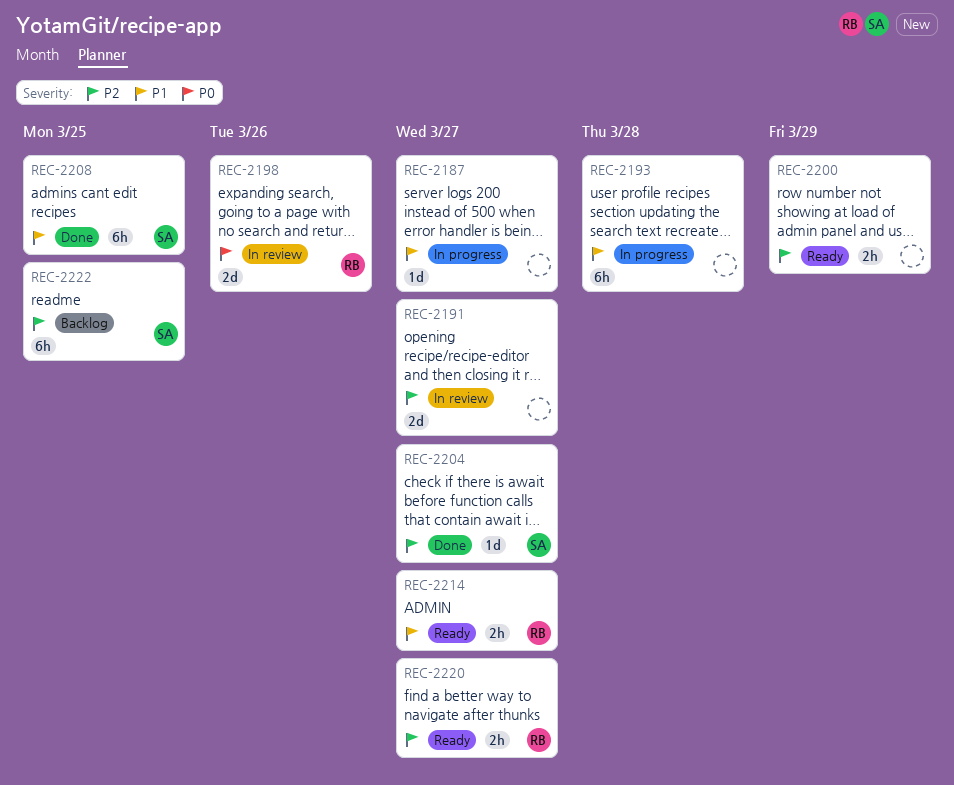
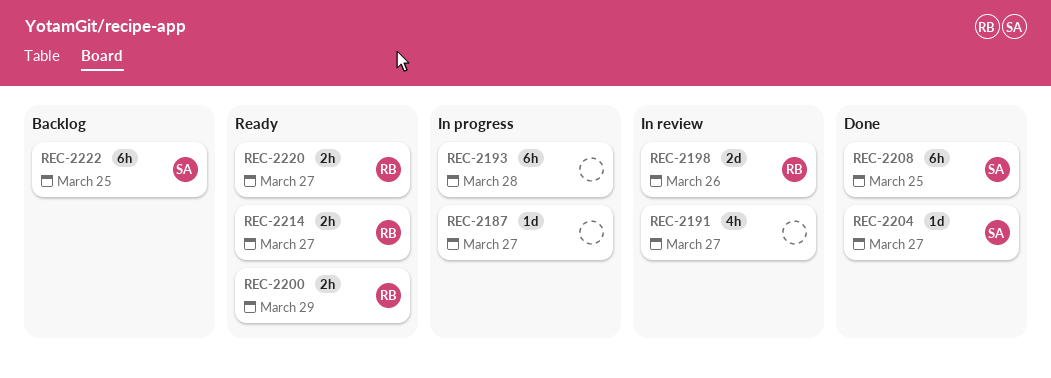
REC-2191, estimate: 2d -> 4h
REC-2200, owner: none -> RB

